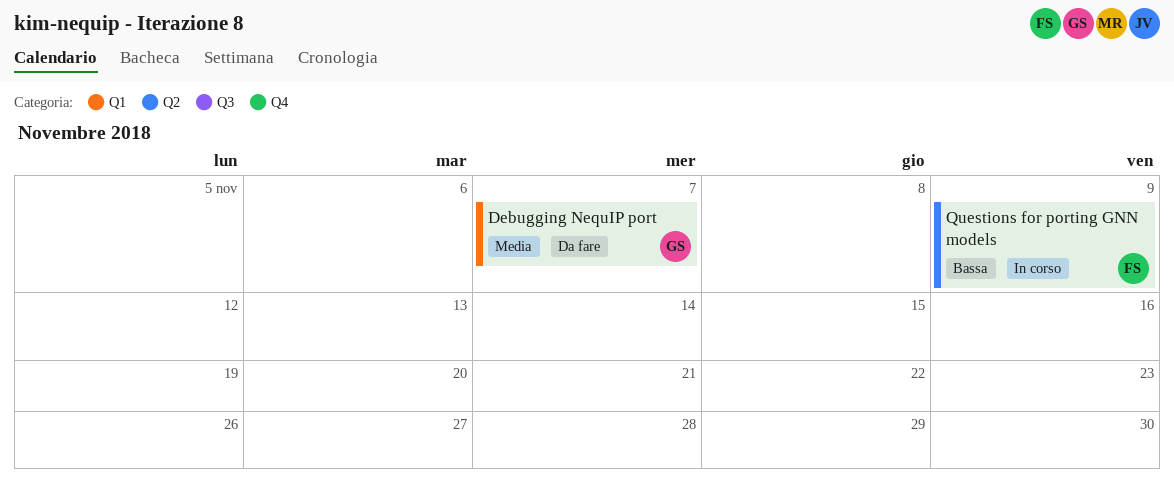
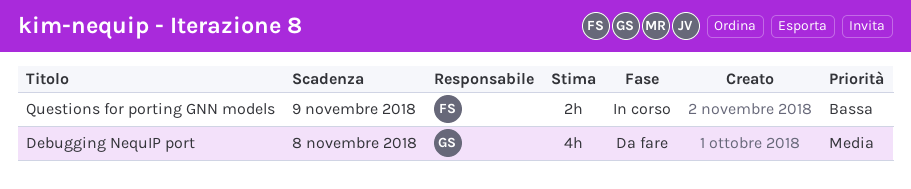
Debugging NequIP port, due: Nov 7 -> Nov 8

